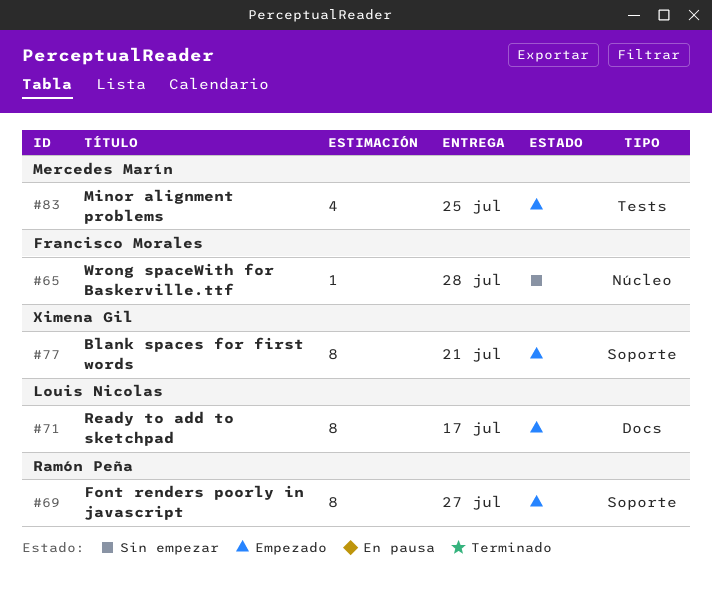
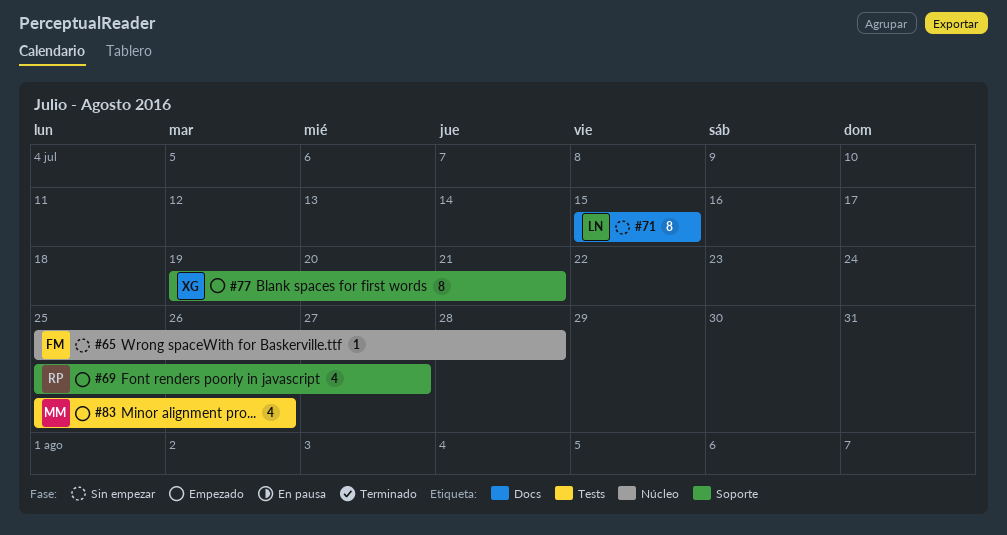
#69, estimate: 8 -> 4
#71, status: Empezado -> Sin empezar
#71, due: Jul 17 -> Jul 15
#83, due: Jul 25 -> Jul 26

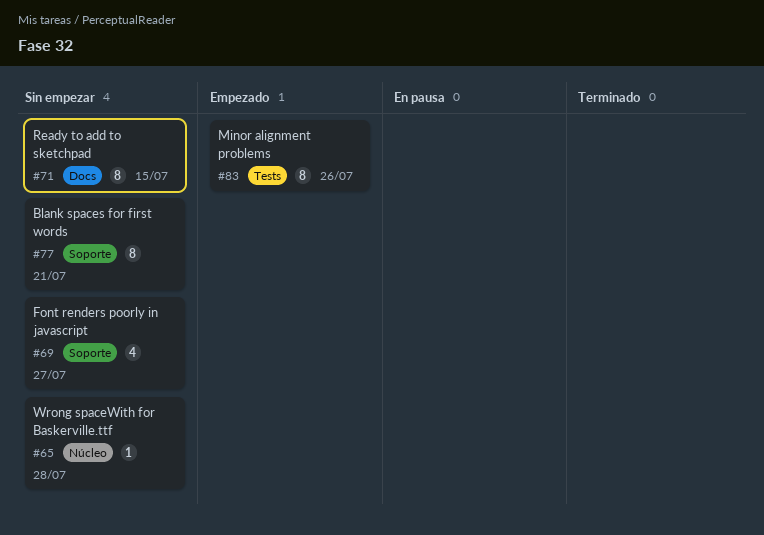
#69, status: Empezado -> Sin empezar
#77, status: Empezado -> Sin empezar
#83, estimate: 4 -> 8

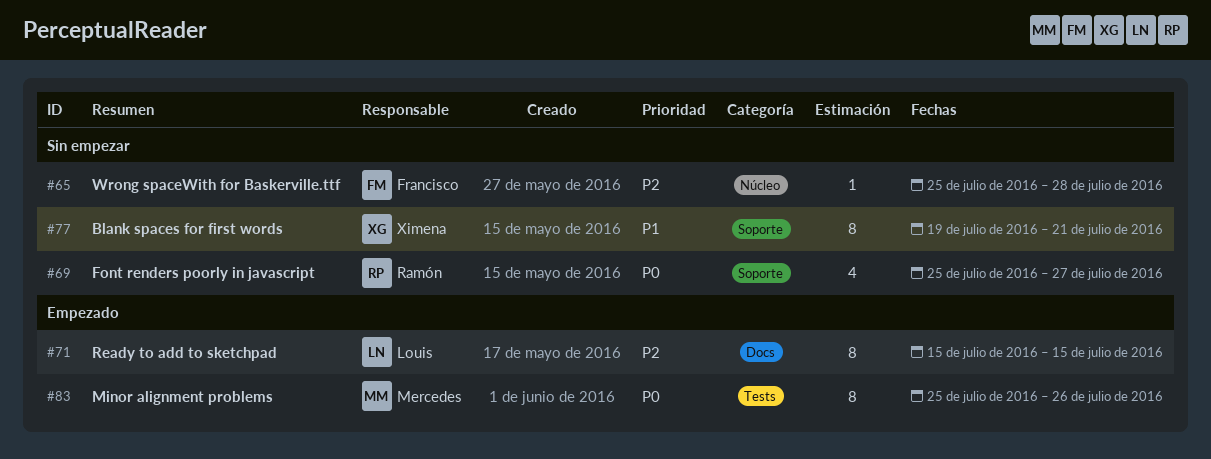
#71, status: Sin empezar -> Empezado

